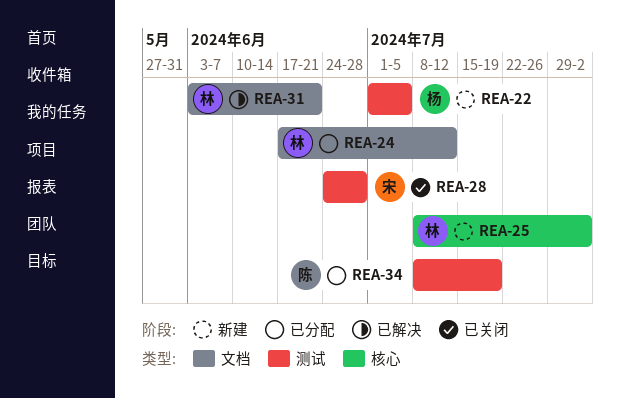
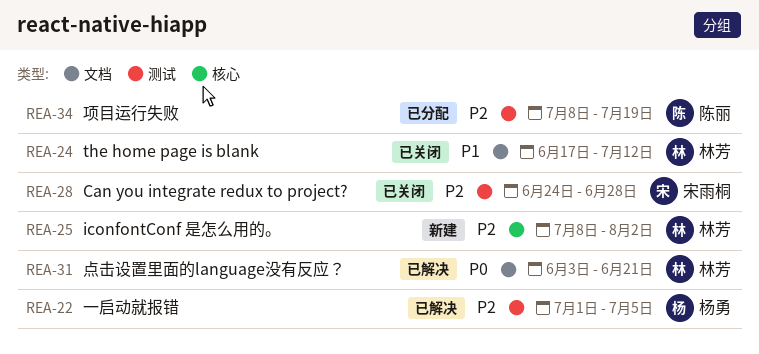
REA-22, status: 新建 -> 已解决
REA-24, status: 已分配 -> 已关闭

